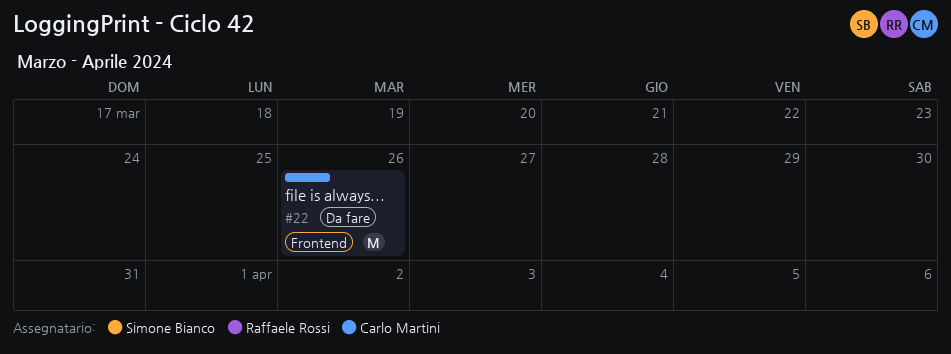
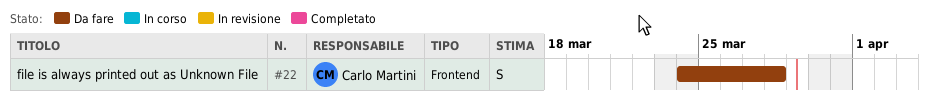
#22, estimate: M -> S
#22, due: Mar 26 -> Mar 28

